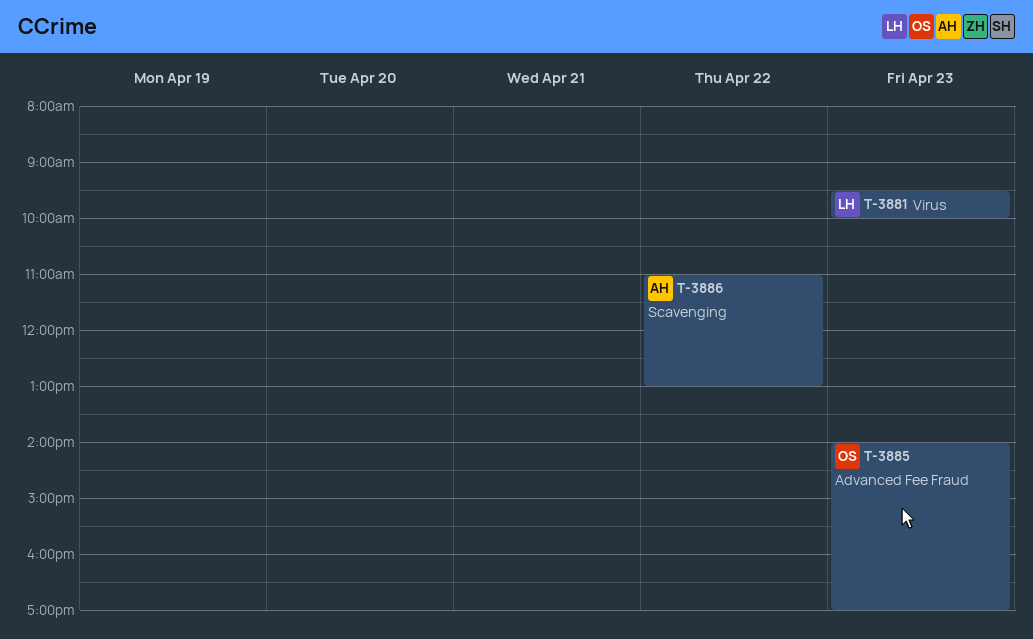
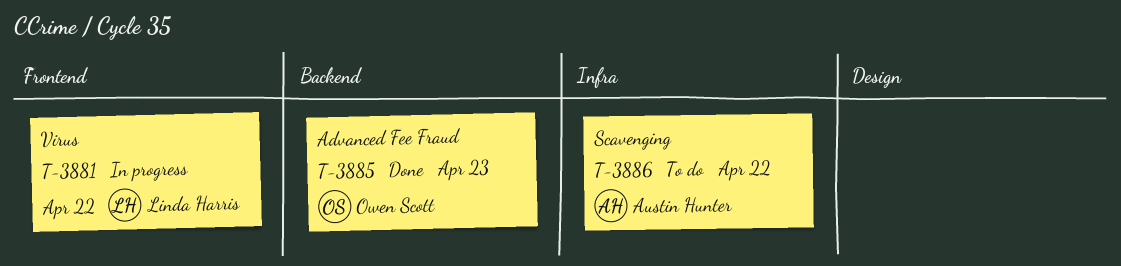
T-3881, day: Apr 23 -> Apr 22

